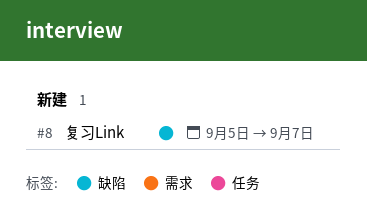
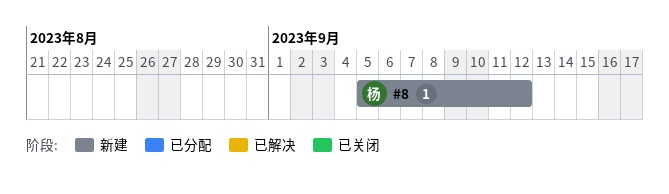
#8, due: Sep 7 -> Sep 12

